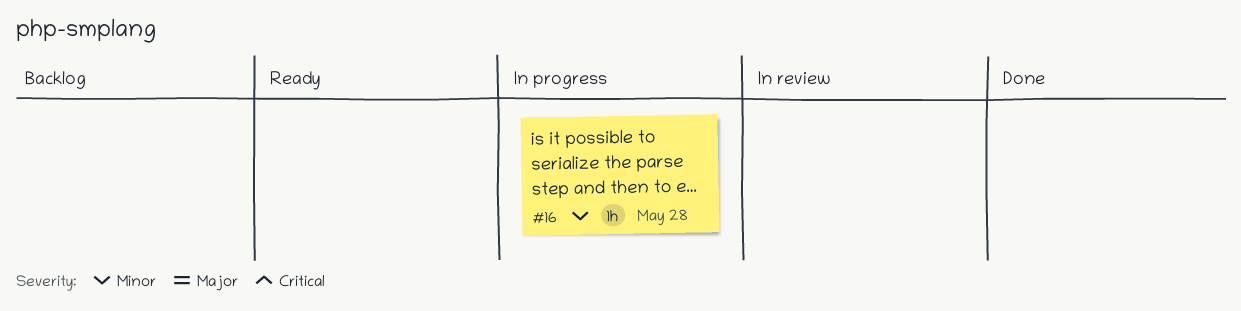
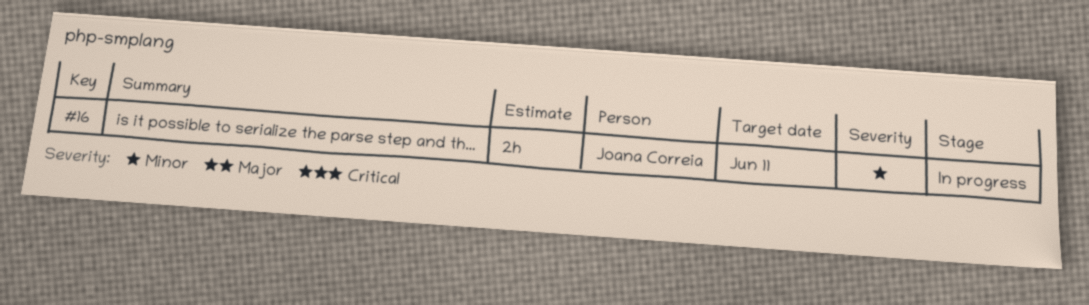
#16, estimate: 1h -> 2h
#16, due: May 28 -> Jun 11

